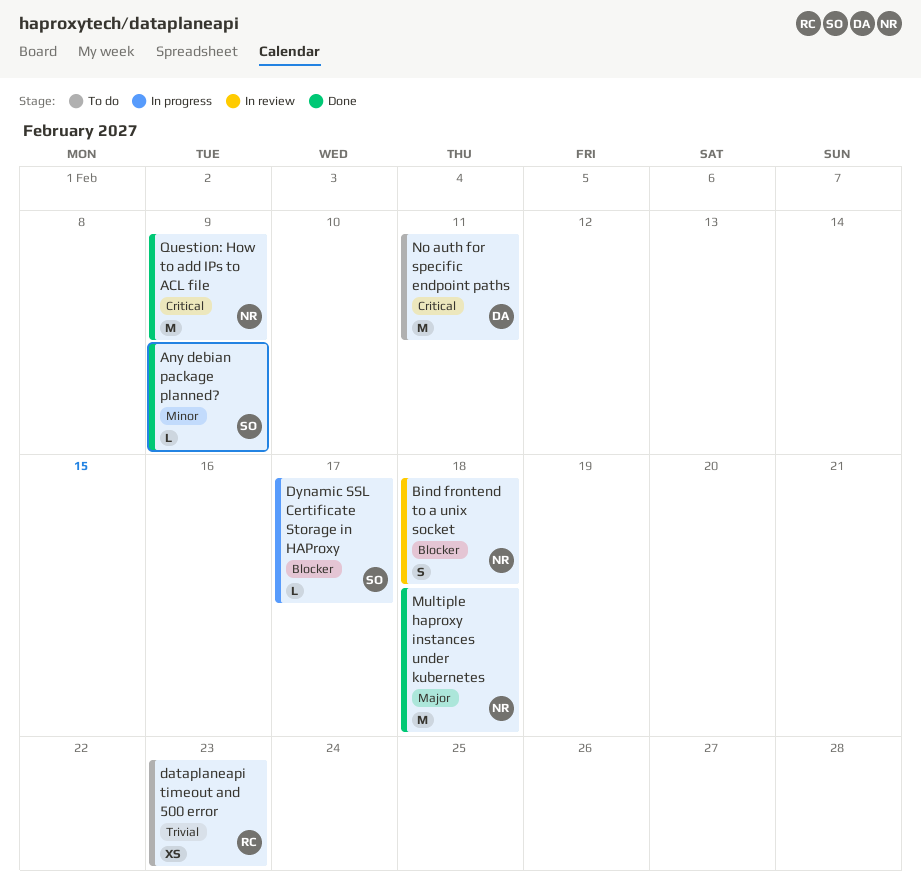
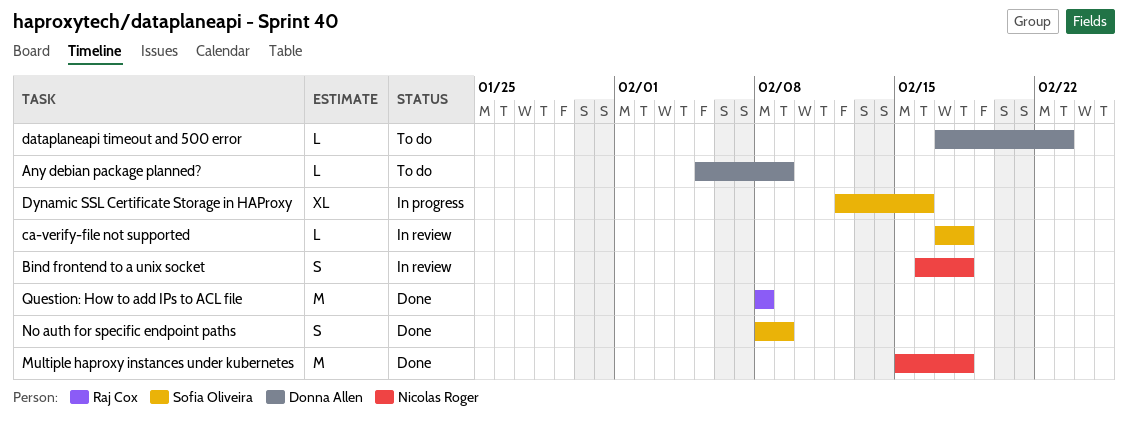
Any debian package planned?, status: Done -> To do
Any debian package planned?, owner: Sofia Oliveira -> Donna Allen
ca-verify-file not supported: none -> present
dataplaneapi timeout and 500 error, owner: Raj Cox -> Donna Allen
dataplaneapi timeout and 500 error, estimate: XS -> L
Dynamic SSL Certificate Storage in HAProxy, estimate: L -> XL
Dynamic SSL Certificate Storage in HAProxy, due: Feb 17 -> Feb 16
No auth for specific endpoint paths, status: To do -> Done
No auth for specific endpoint paths, owner: Donna Allen -> Sofia Oliveira
No auth for specific endpoint paths, estimate: M -> S
No auth for specific endpoint paths, due: Feb 11 -> Feb 9
Question: How to add IPs to ACL file, owner: Nicolas Roger -> Raj Cox
Question: How to add IPs to ACL file, due: Feb 9 -> Feb 8

